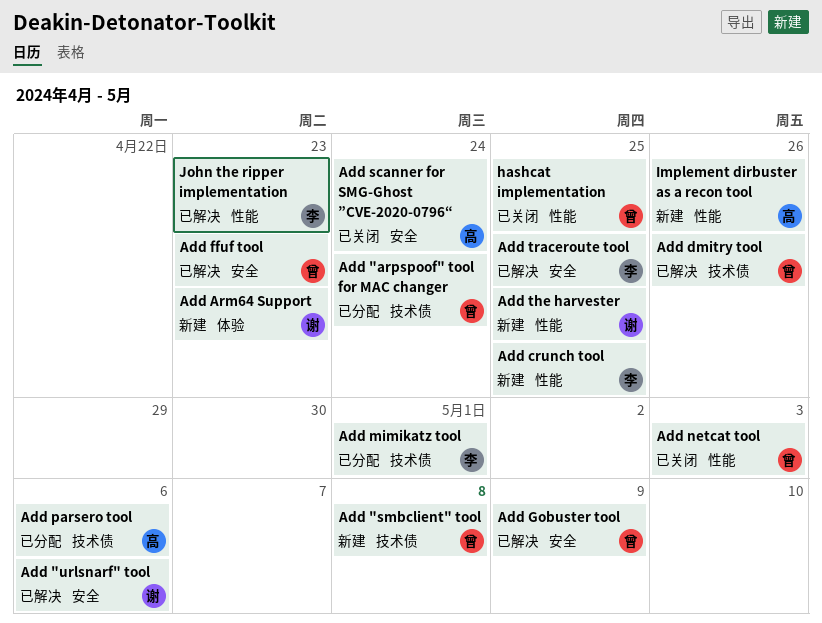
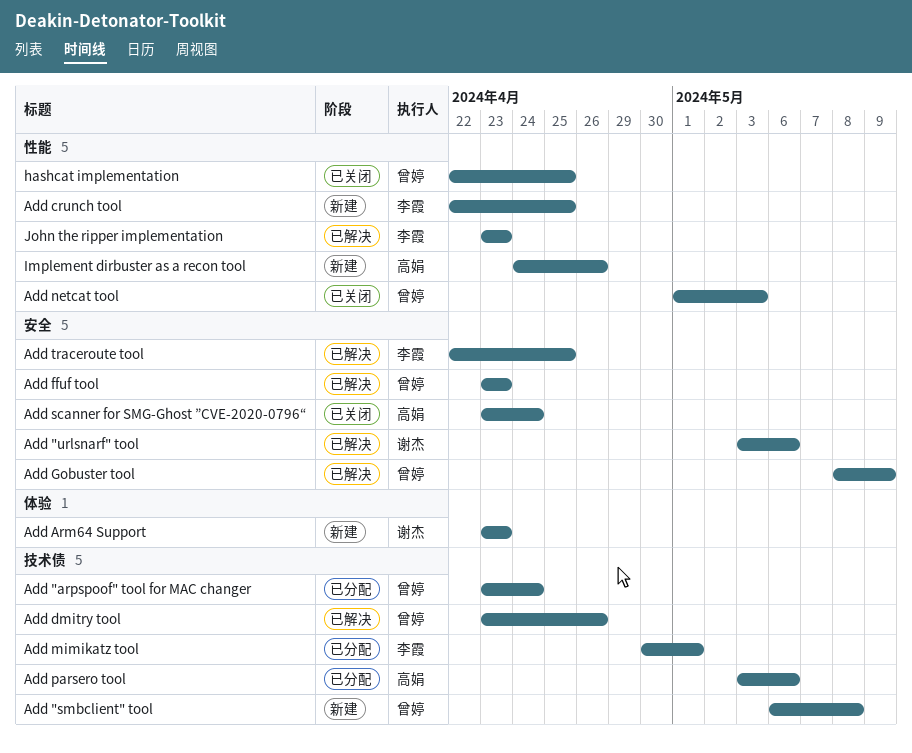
Add the harvester: present -> none

